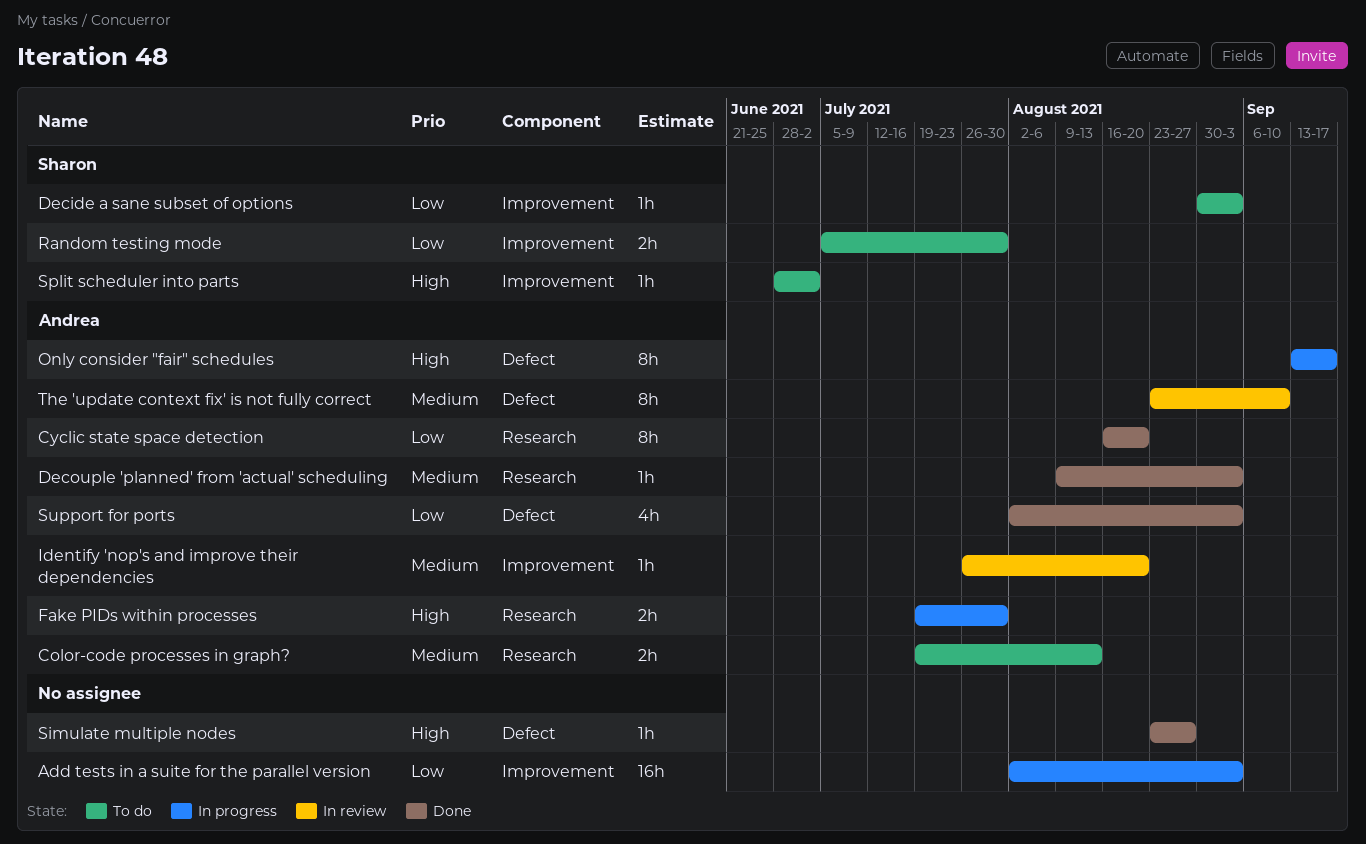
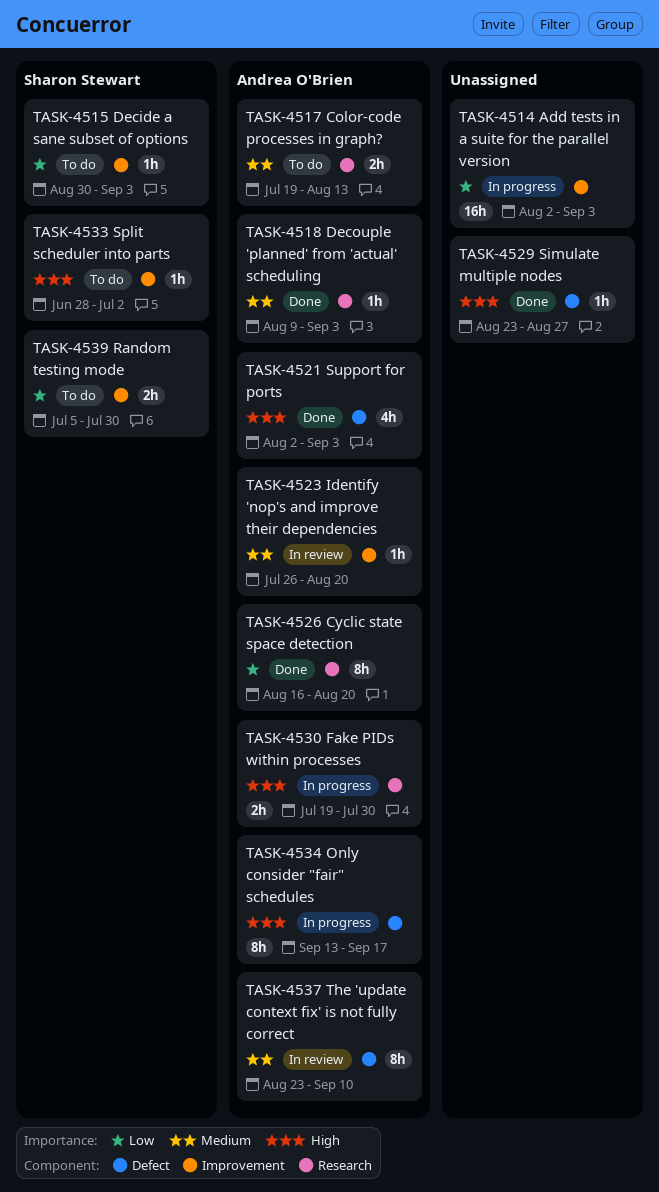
Support for ports, priority: Low -> High

